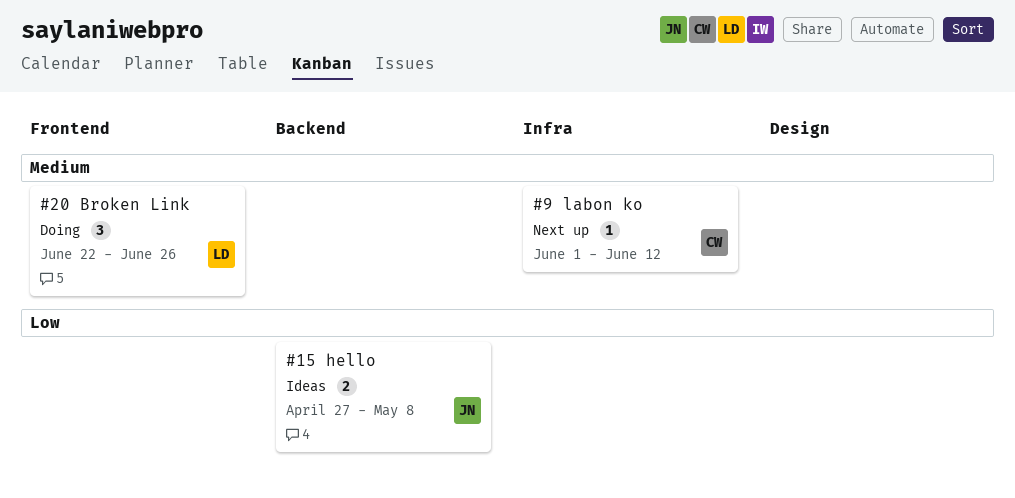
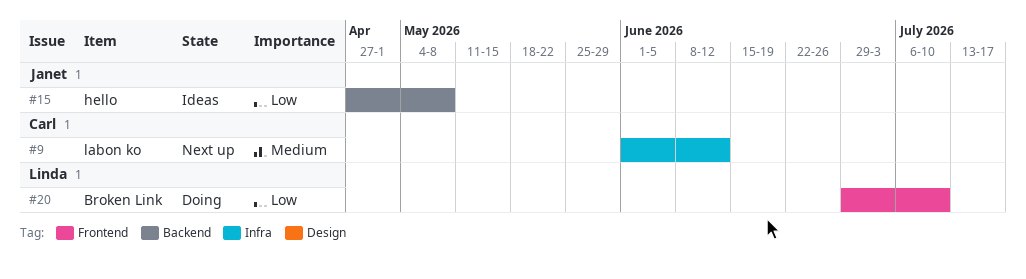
#20, priority: Medium -> Low
#20, start: Jun 22 -> Jun 29
#20, due: Jun 26 -> Jul 10

